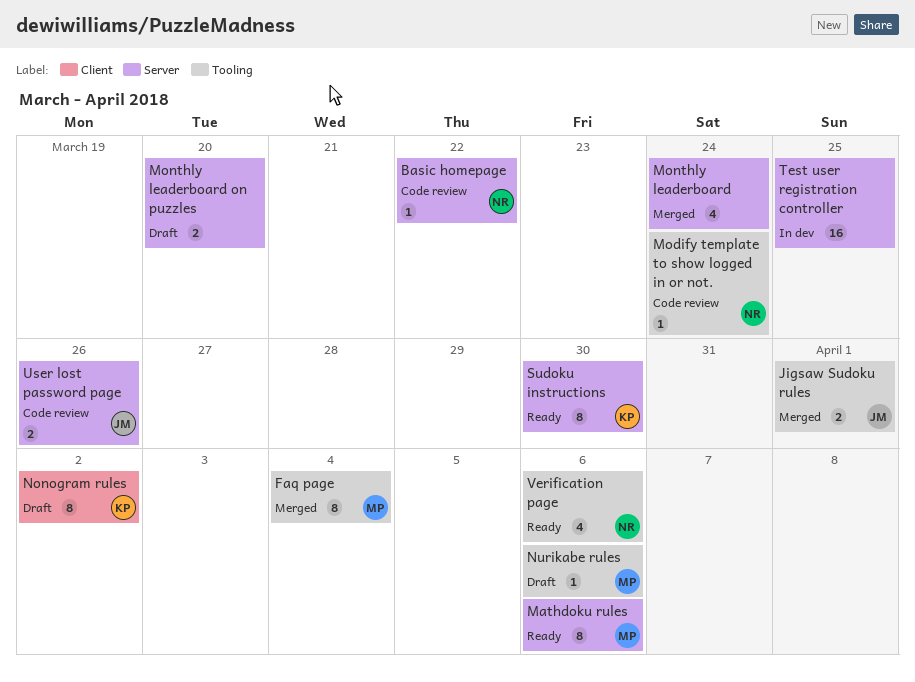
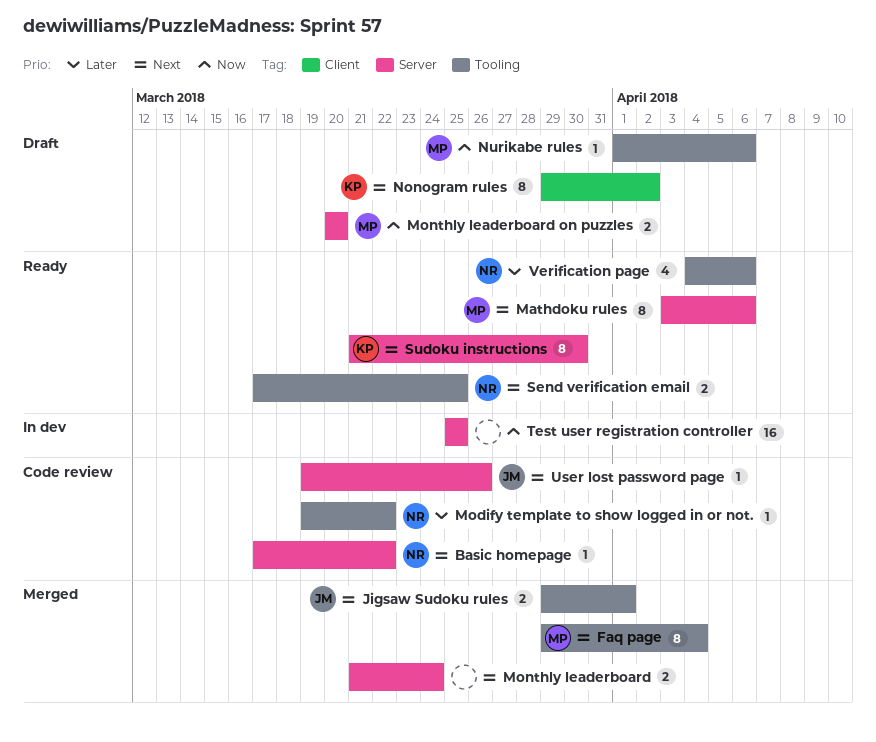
Modify template to show logged in or not., due: Mar 24 -> Mar 22
Monthly leaderboard, estimate: 4 -> 2
Monthly leaderboard on puzzles, owner: none -> MP
Send verification email: none -> present
User lost password page, estimate: 2 -> 1

